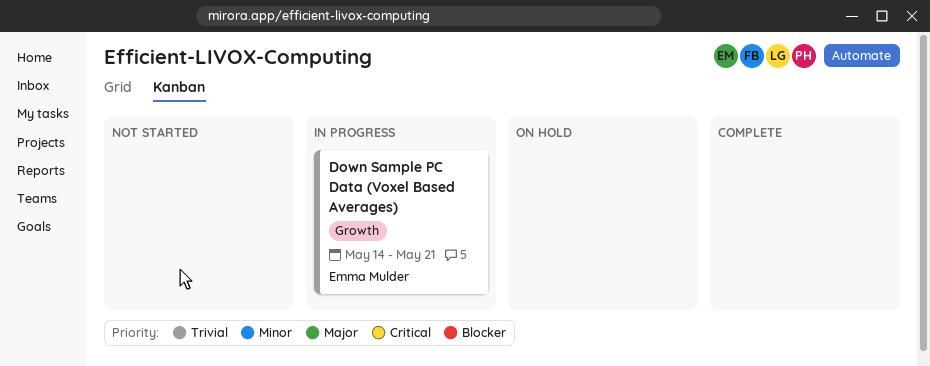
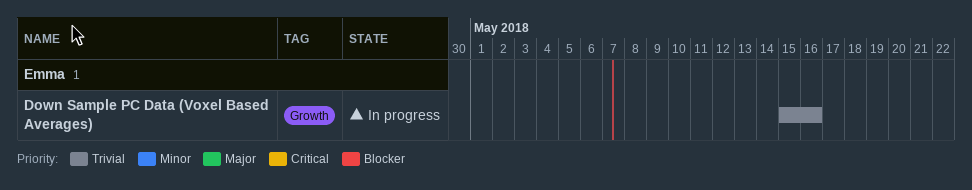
Down Sample PC Data (Voxel Based Averages), start: May 14 -> May 15
Down Sample PC Data (Voxel Based Averages), due: May 21 -> May 16

